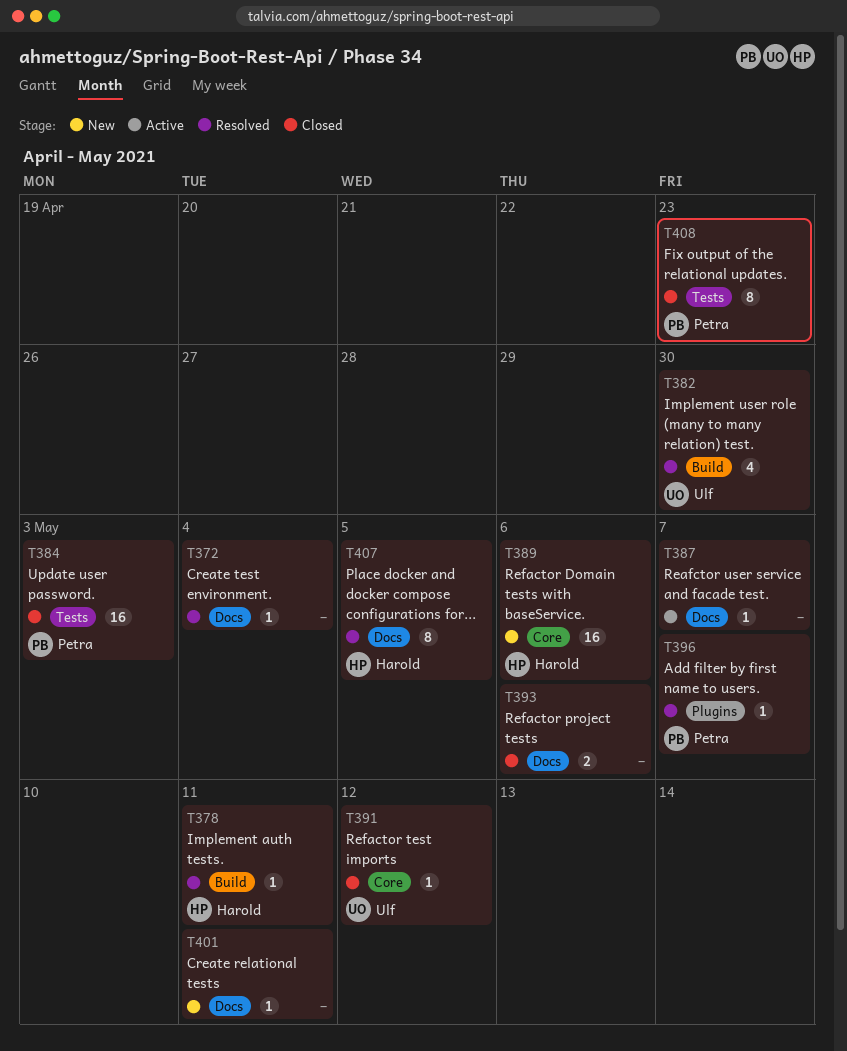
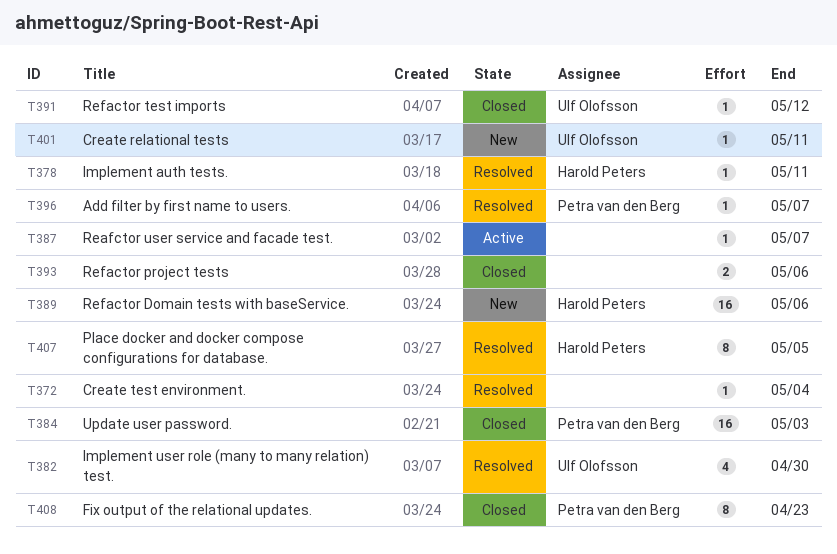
T401, owner: none -> Ulf Olofsson

